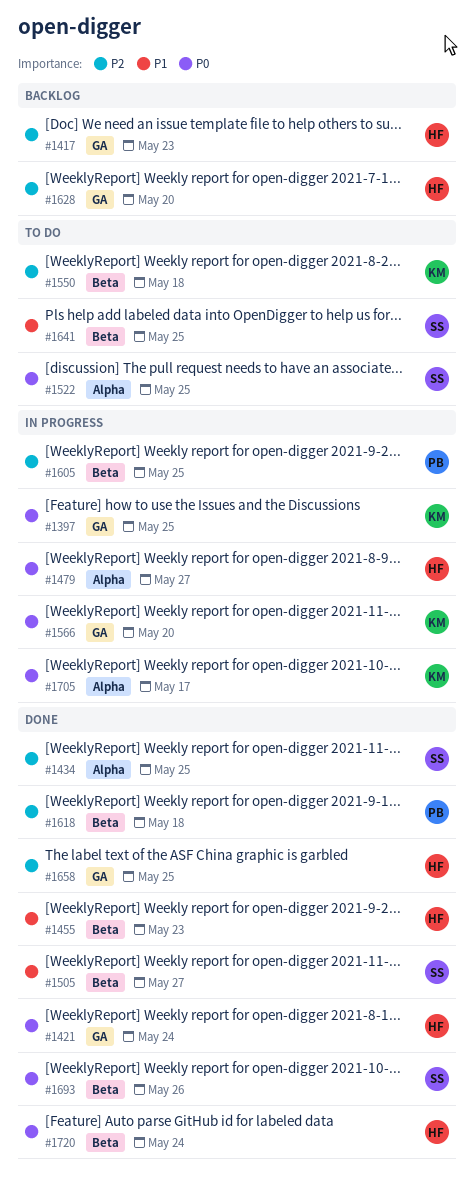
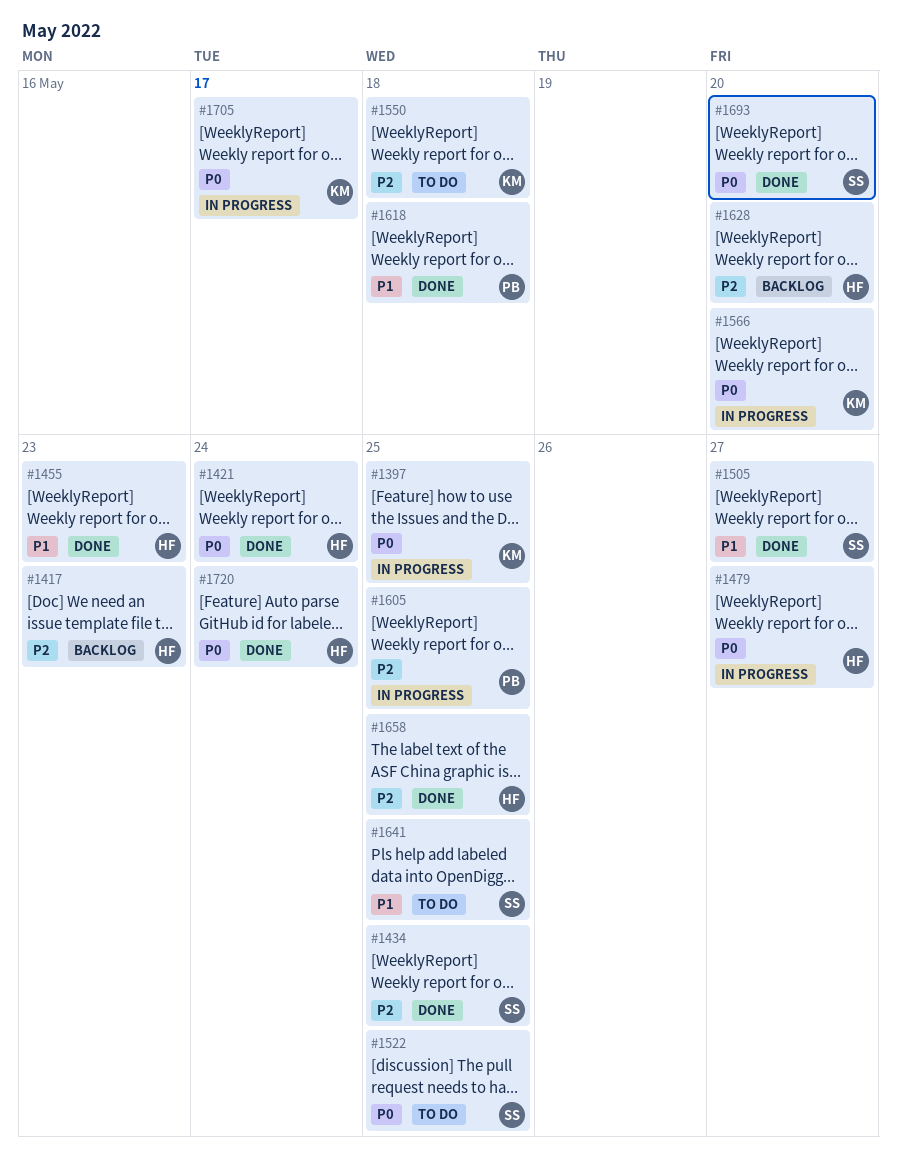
#1618, priority: P2 -> P1
#1693, due: May 26 -> May 20

